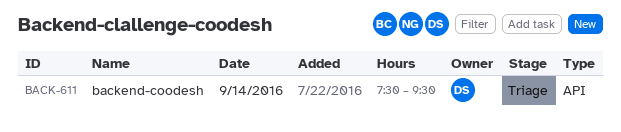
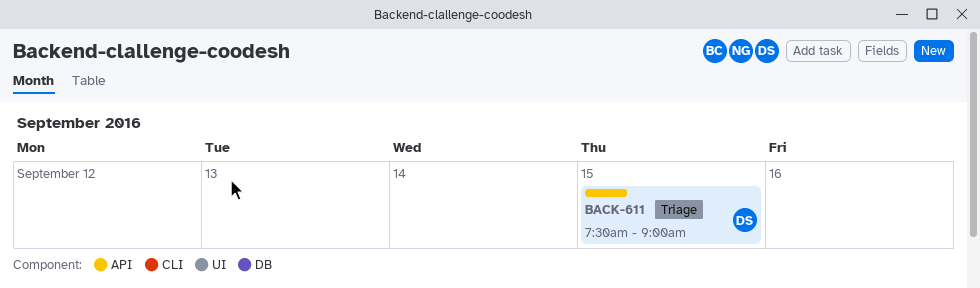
BACK-611, day: Sep 14 -> Sep 15
BACK-611, ends: 09:30 -> 09:00

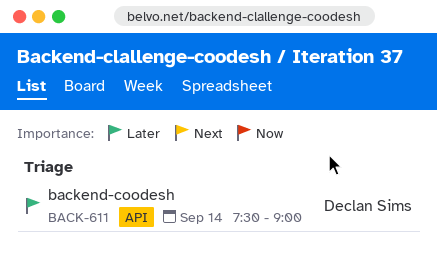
BACK-611, day: Sep 15 -> Sep 14

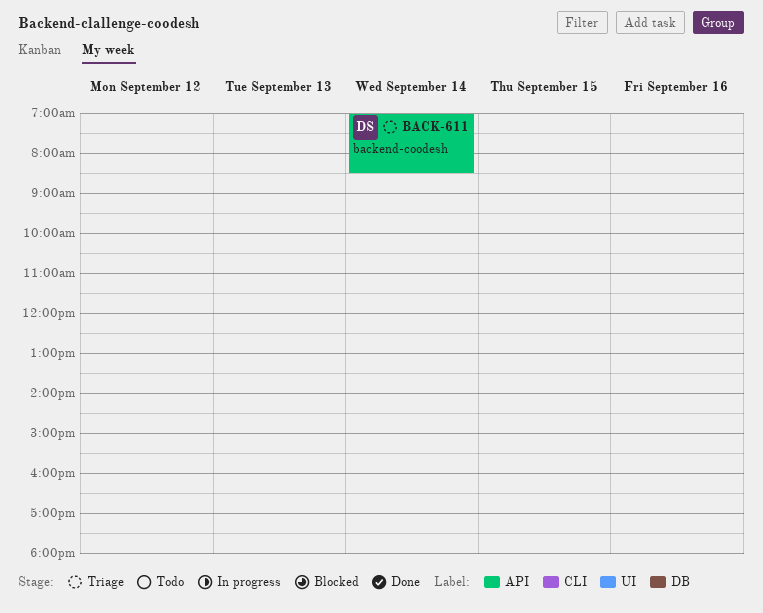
BACK-611, begins: 07:30 -> 07:00
BACK-611, ends: 09:00 -> 08:30

